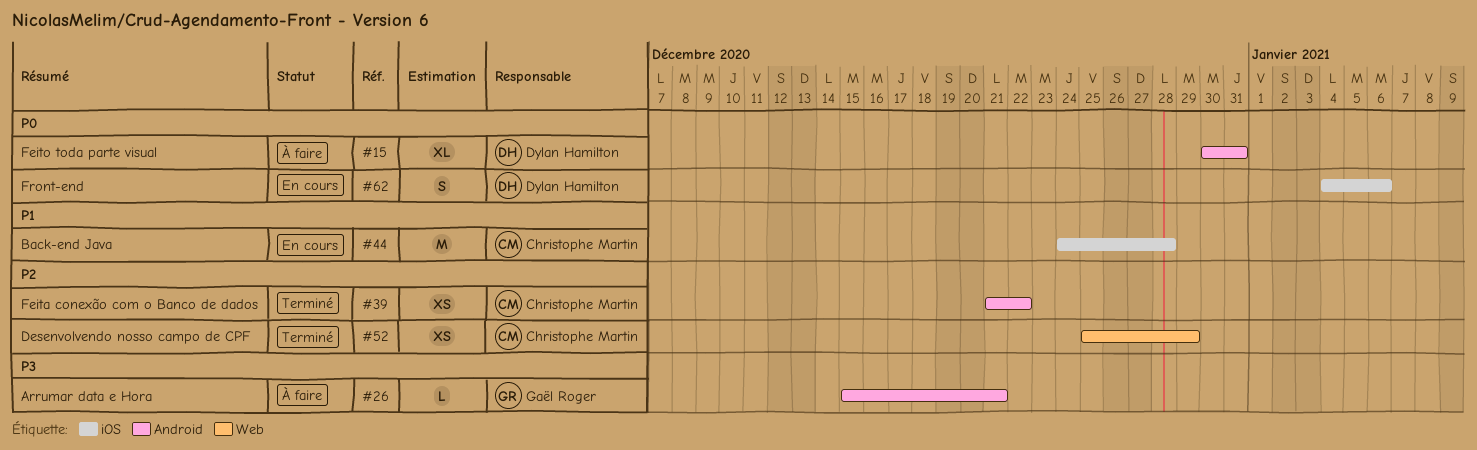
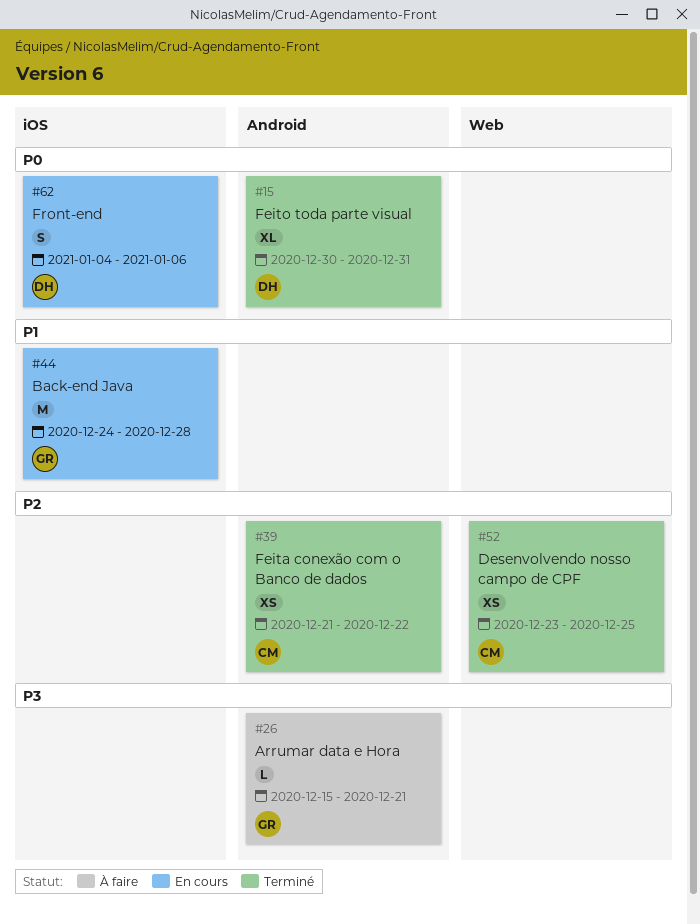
#15, status: À faire -> Terminé
#44, owner: Christophe Martin -> Gaël Roger
#52, start: Dec 25 -> Dec 23
#52, due: Dec 29 -> Dec 25

